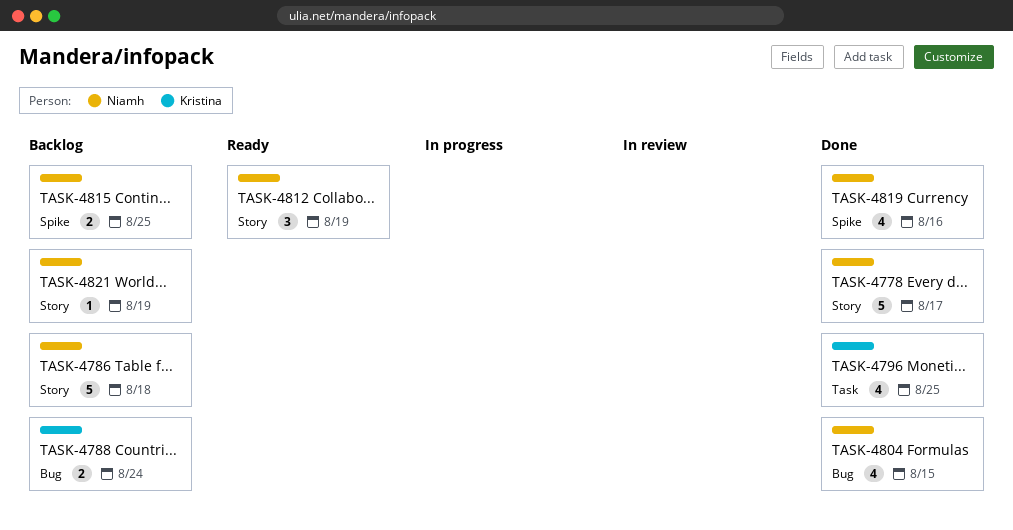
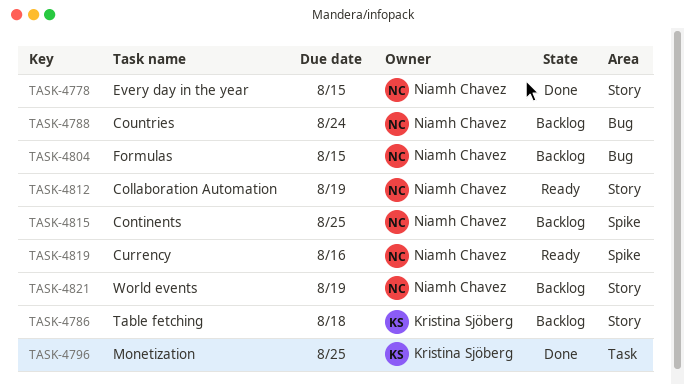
TASK-4778, due: Aug 17 -> Aug 15
TASK-4786, owner: Niamh Chavez -> Kristina Sjöberg
TASK-4788, owner: Kristina Sjöberg -> Niamh Chavez
TASK-4804, status: Done -> Backlog
TASK-4819, status: Done -> Ready

